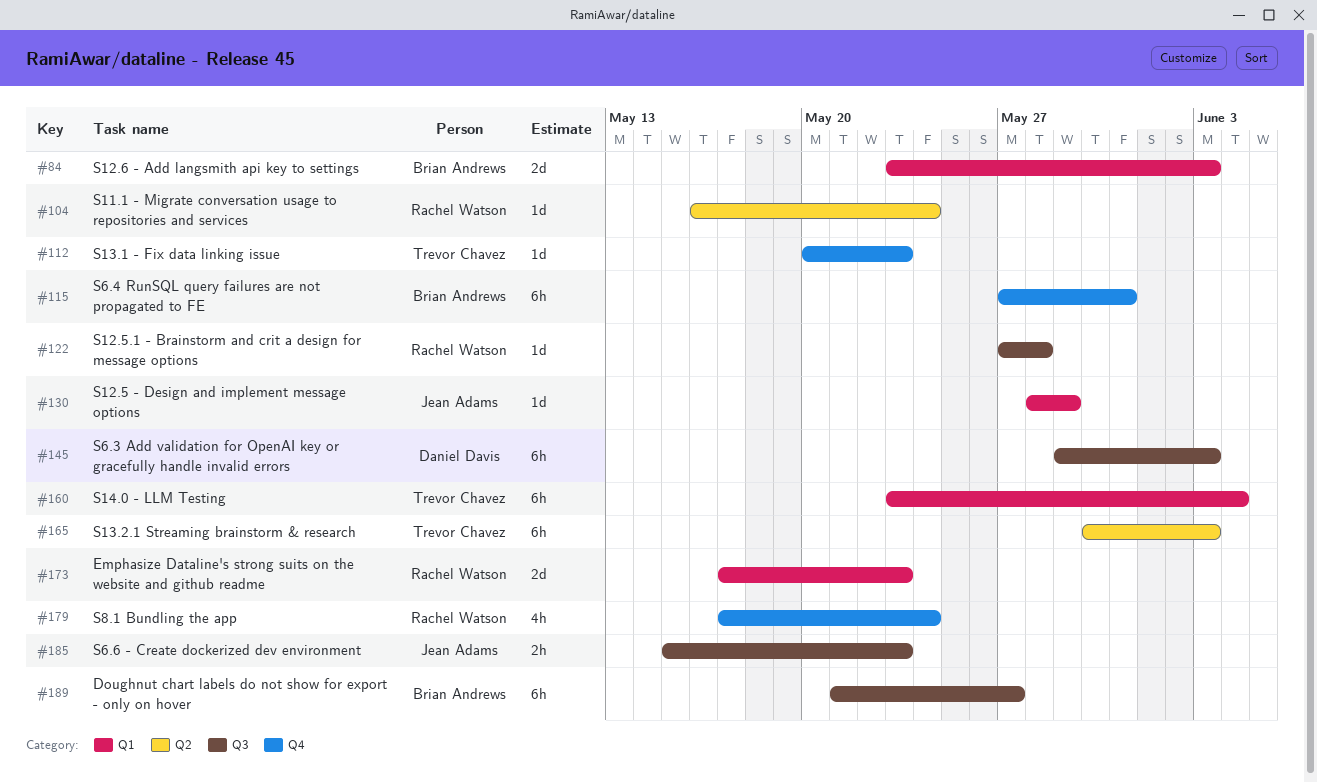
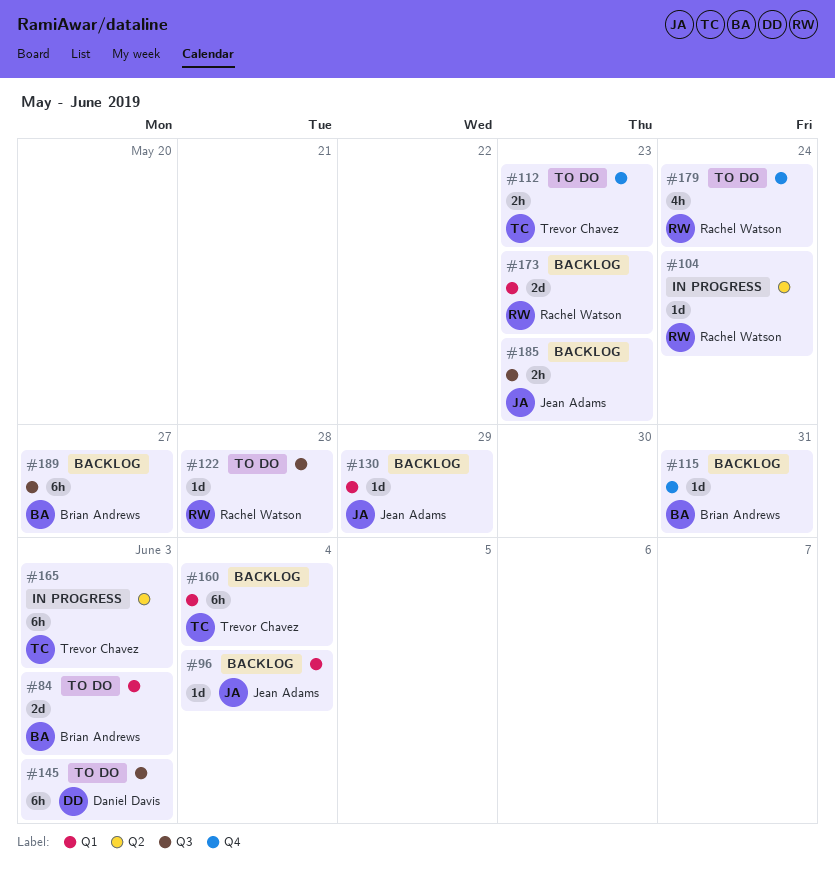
#96: none -> present
#112, estimate: 1d -> 2h
#115, estimate: 6h -> 1d

